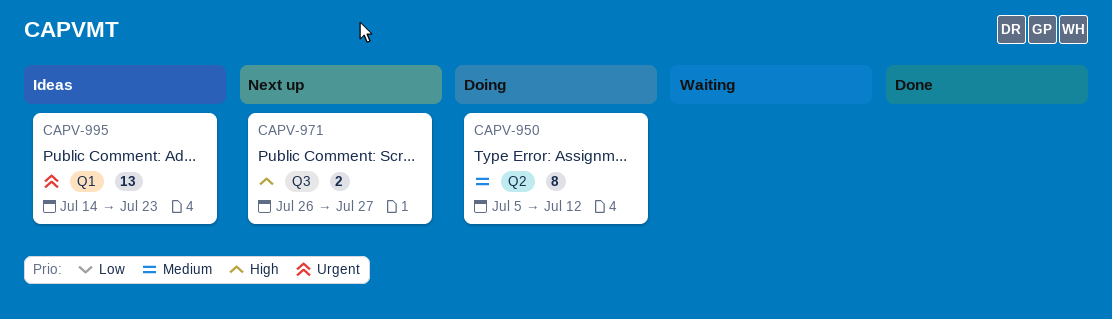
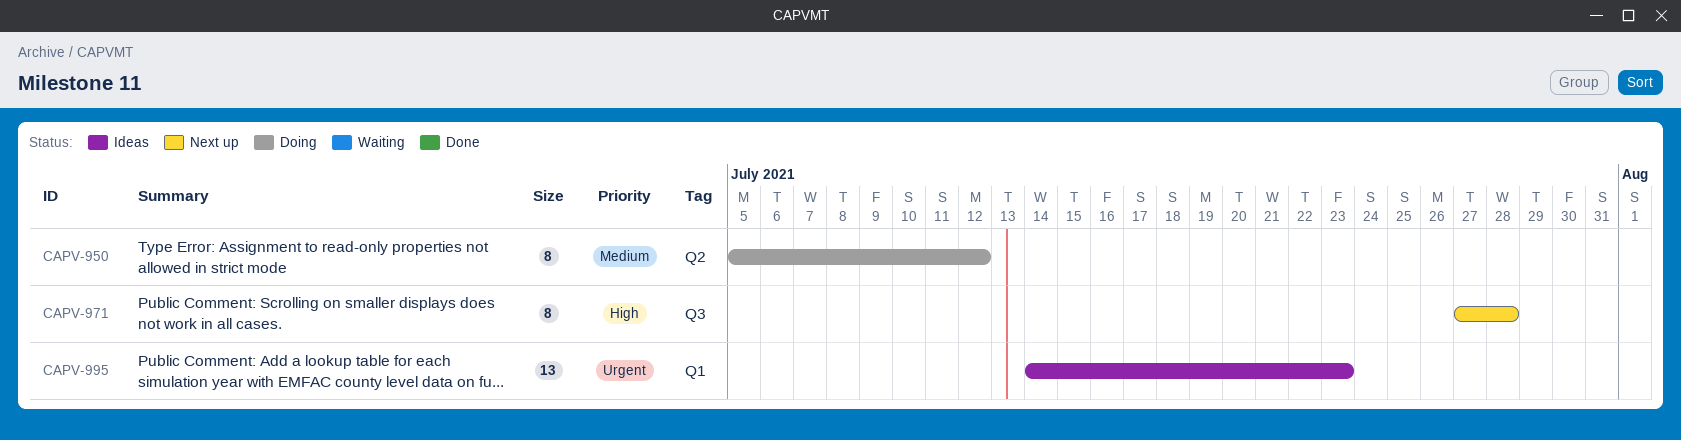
CAPV-971, estimate: 2 -> 8
CAPV-971, start: Jul 26 -> Jul 27
CAPV-971, due: Jul 27 -> Jul 28

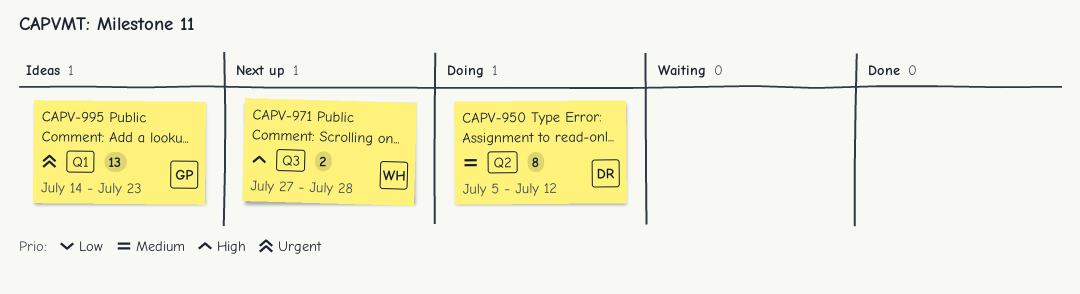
CAPV-971, estimate: 8 -> 2

